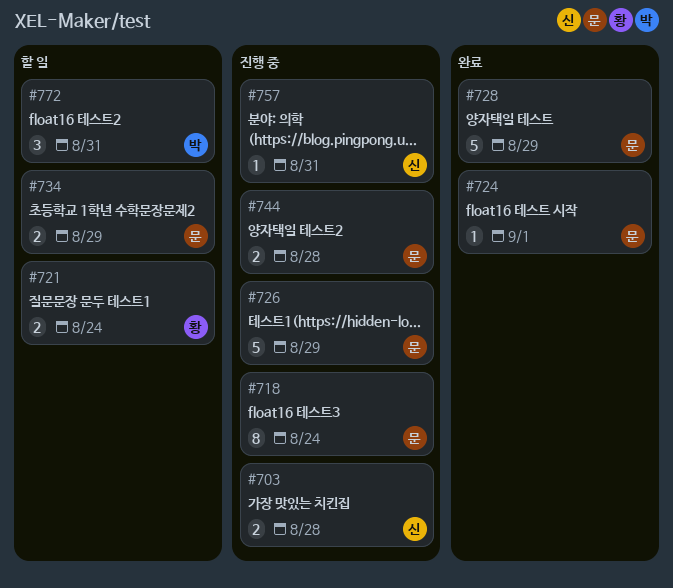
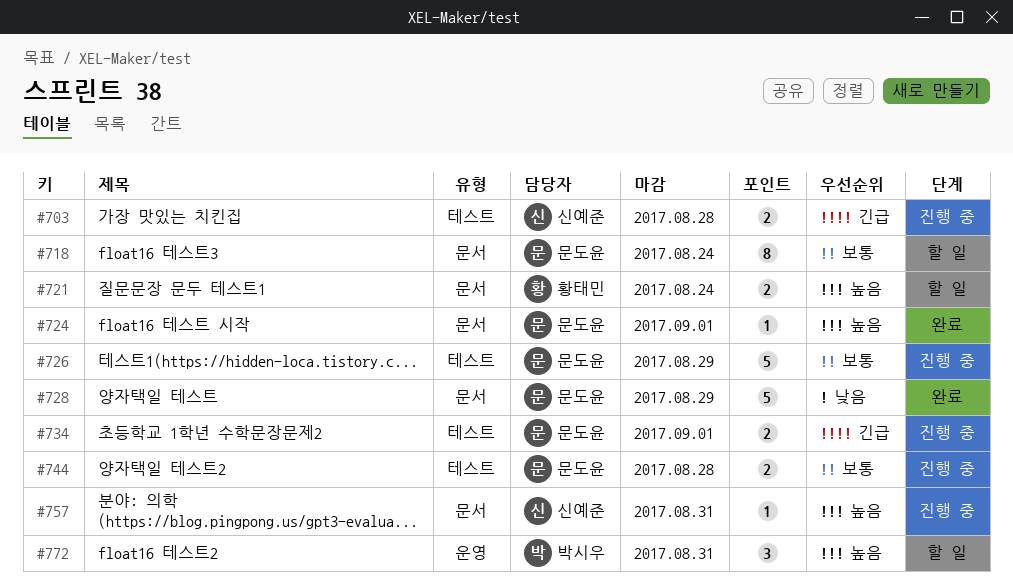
#718, status: 진행 중 -> 할 일
#734, status: 할 일 -> 진행 중
#734, due: Aug 29 -> Sep 1

